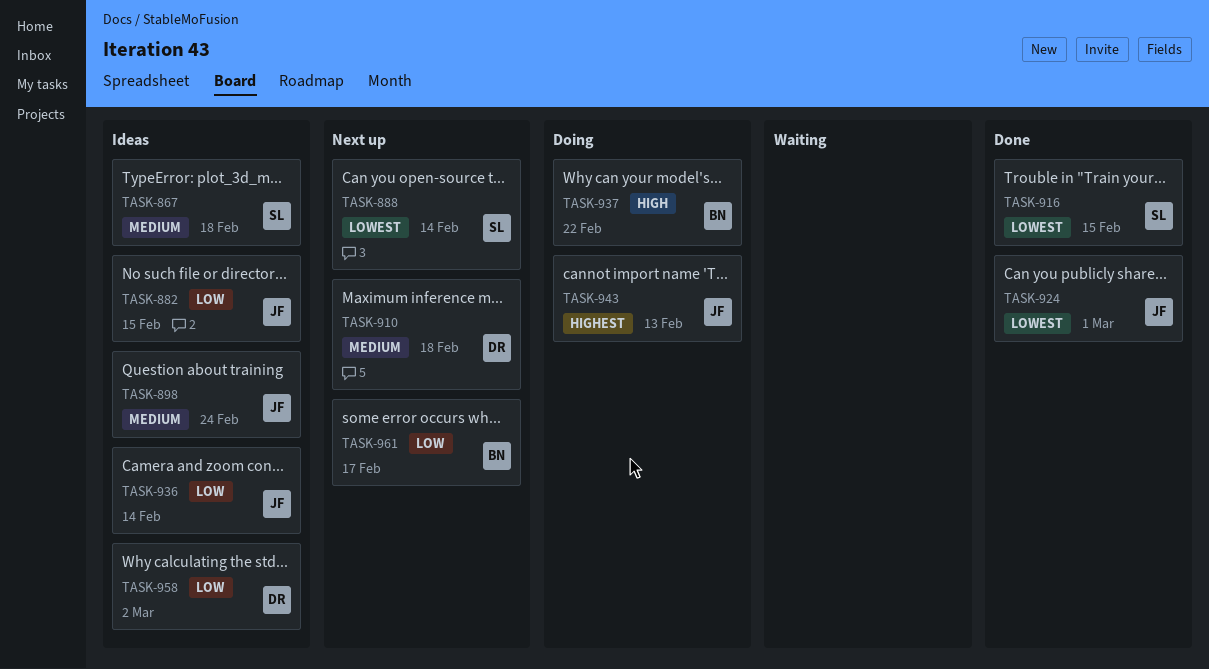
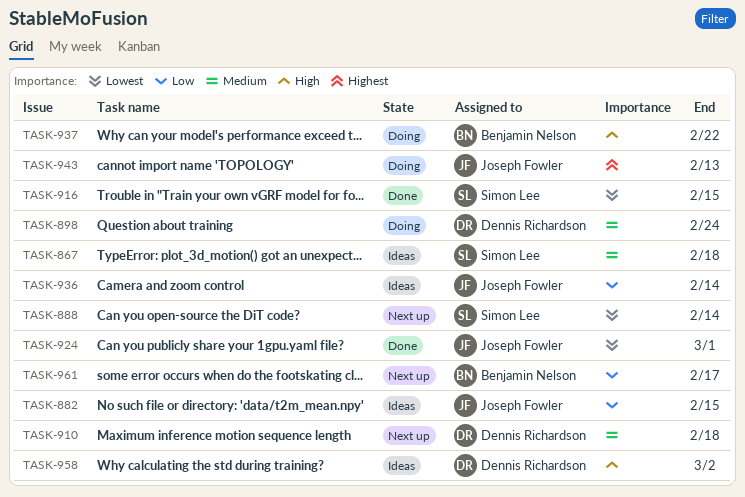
TASK-898, status: Ideas -> Doing
TASK-898, owner: Joseph Fowler -> Dennis Richardson
TASK-958, priority: Low -> High

